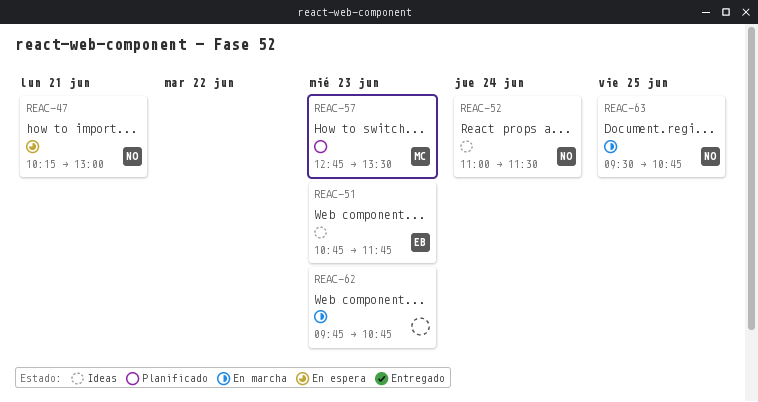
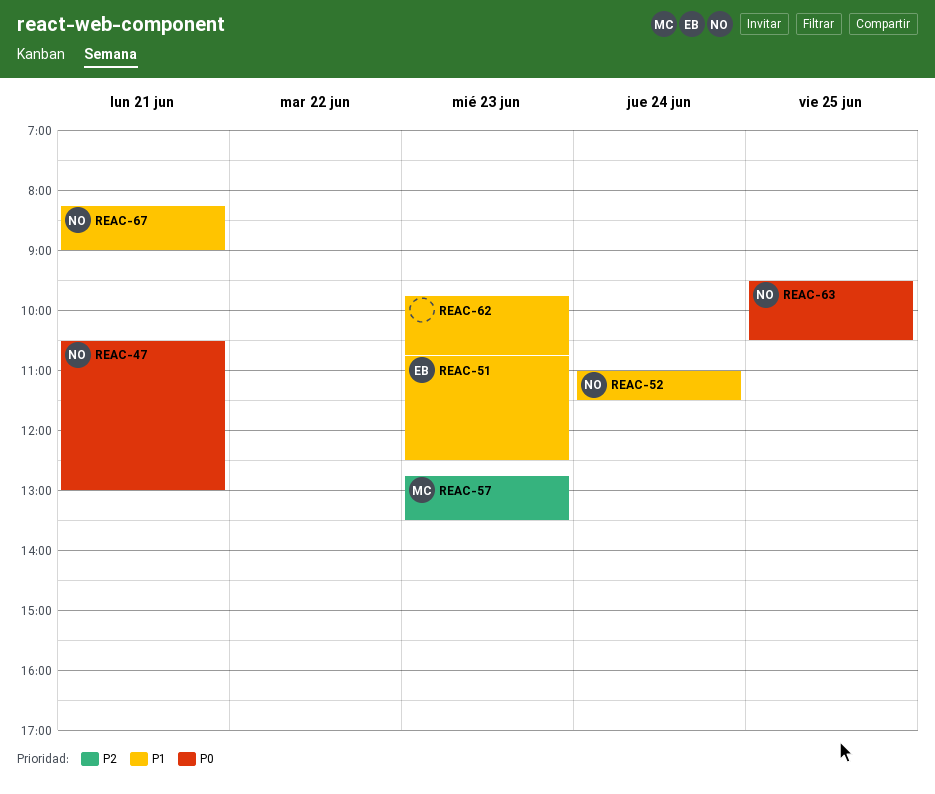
REAC-47, begins: 10:15 -> 10:30
REAC-51, ends: 11:45 -> 12:30
REAC-63, ends: 10:45 -> 10:30
REAC-67: none -> present

